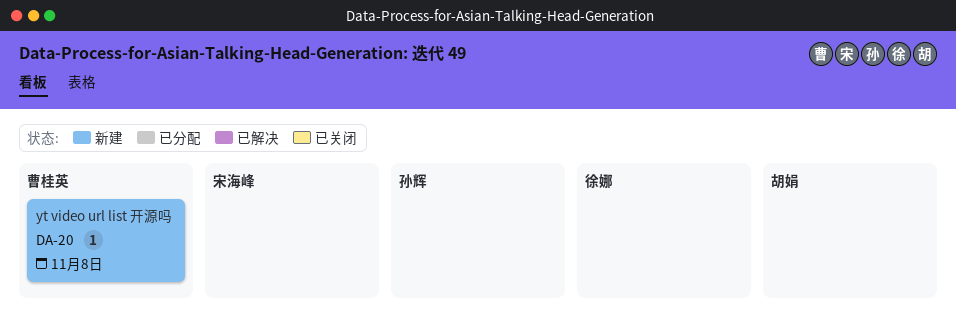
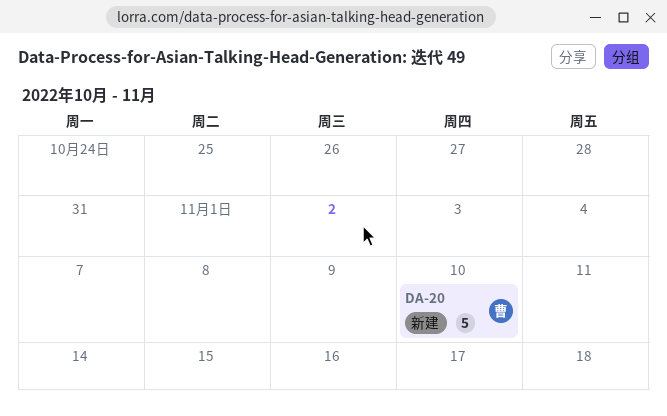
DA-20, estimate: 1 -> 5
DA-20, due: Nov 8 -> Nov 10

